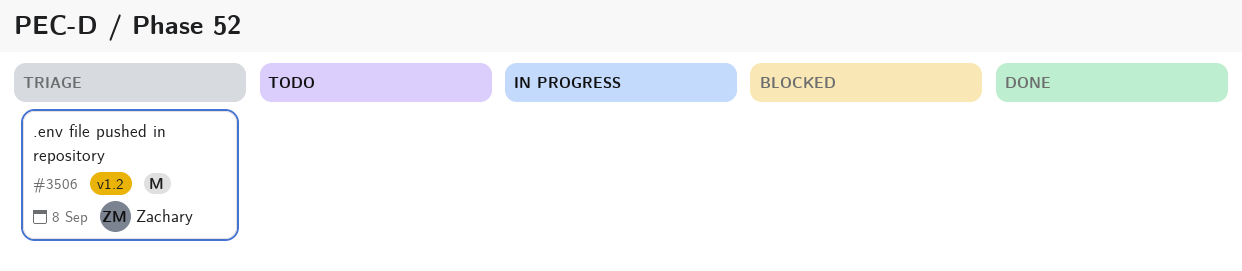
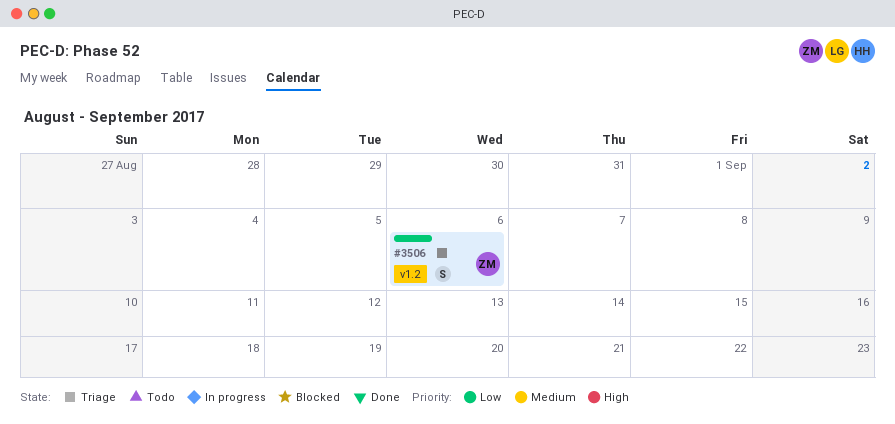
#3506, estimate: M -> S
#3506, due: Sep 8 -> Sep 6

